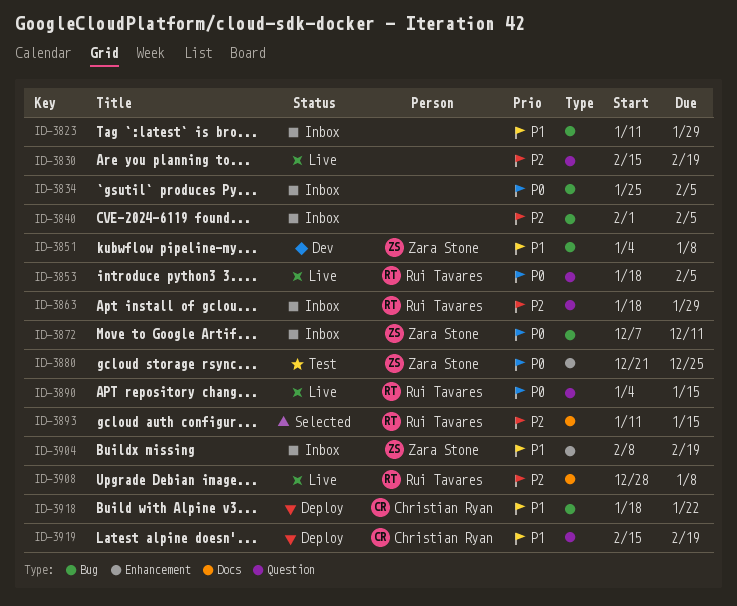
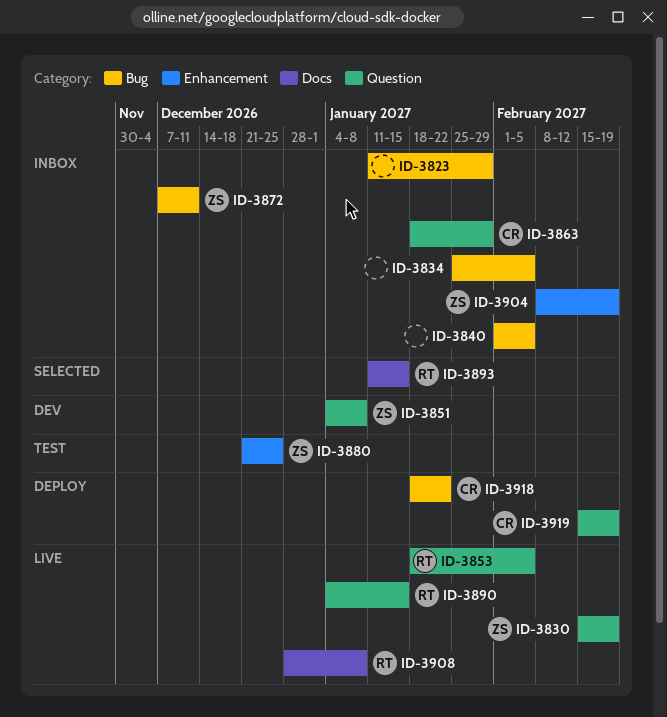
ID-3830, owner: none -> Zara Stone
ID-3851, label: Bug -> Question
ID-3863, owner: Rui Tavares -> Christian Ryan

